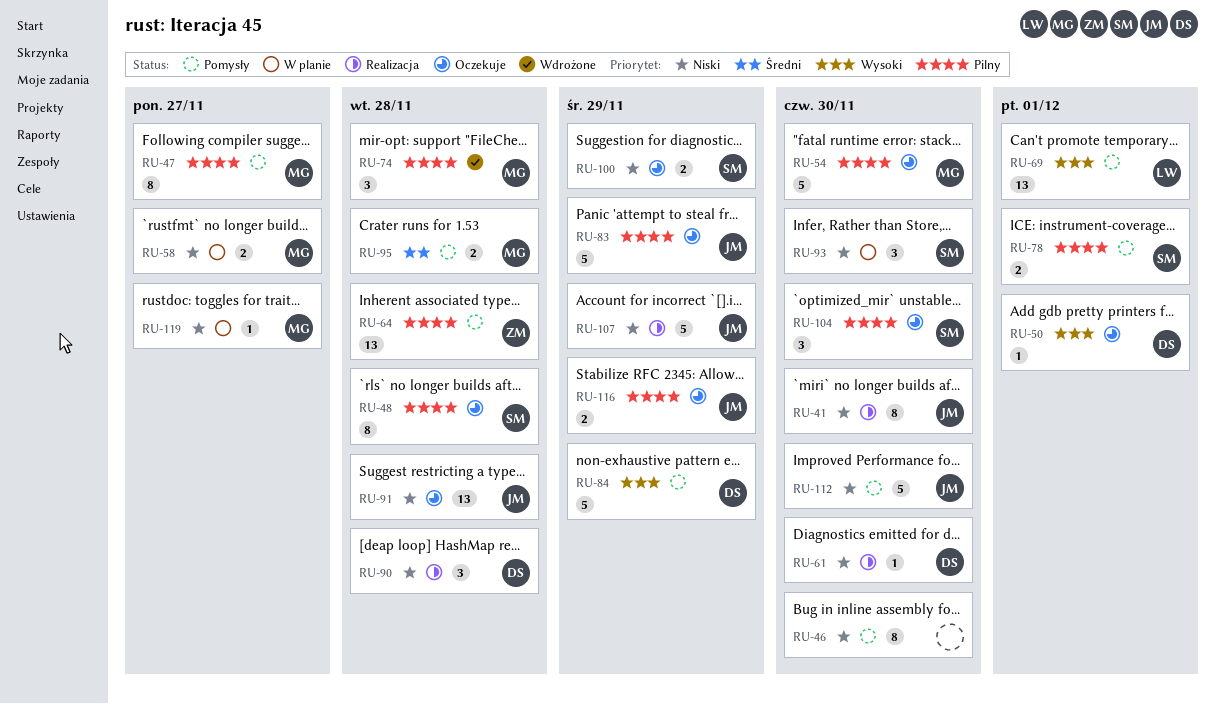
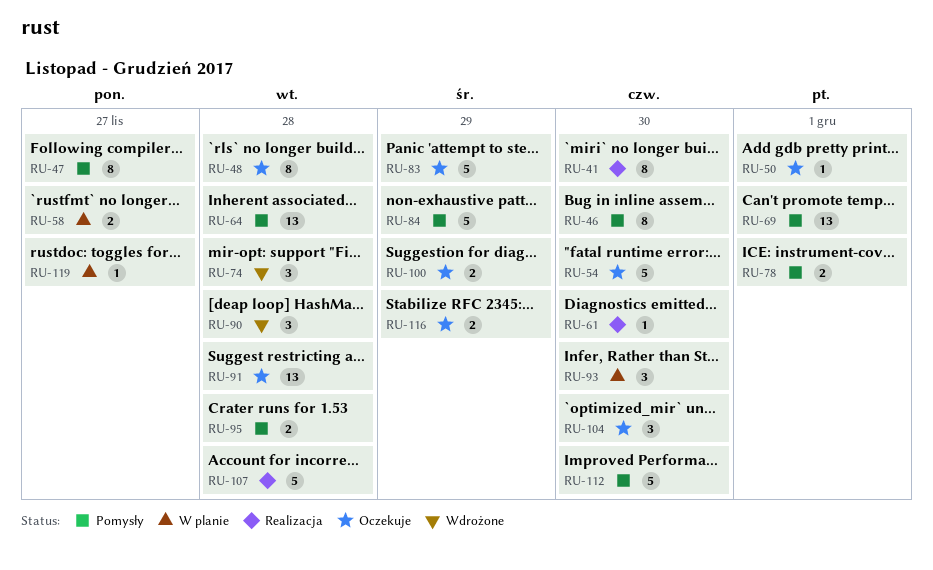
RU-90, status: Realizacja -> Wdrożone
RU-107, due: Nov 29 -> Nov 28

